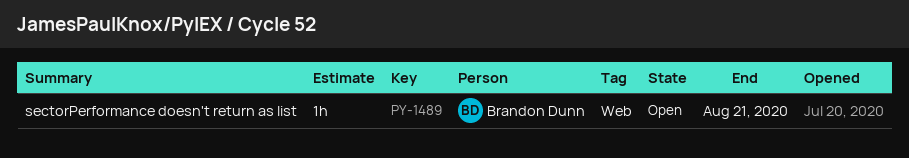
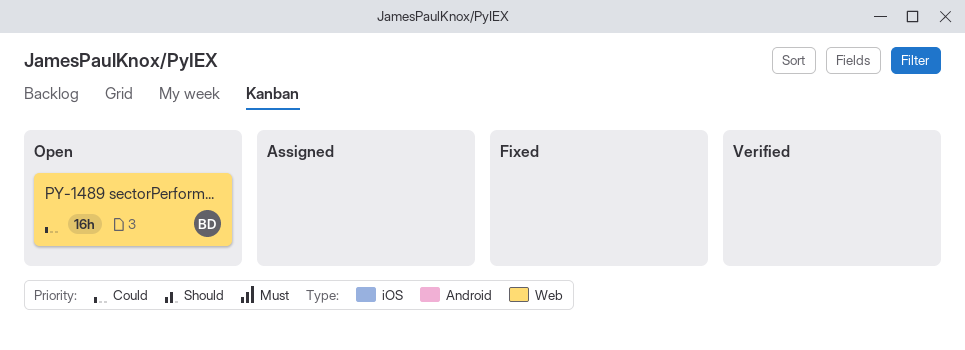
PY-1489, estimate: 1h -> 16h

